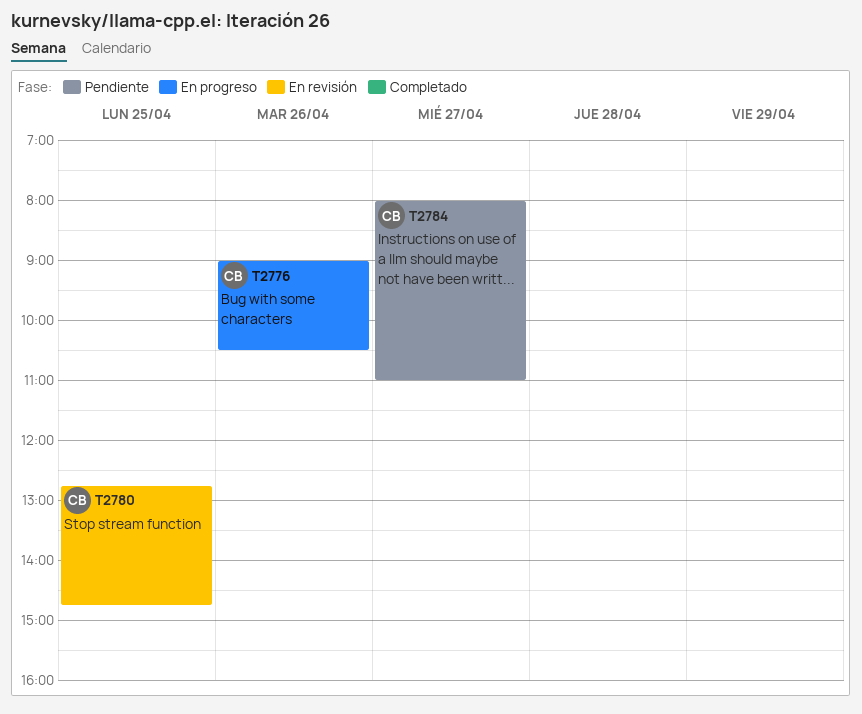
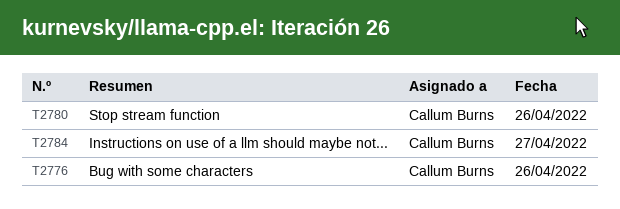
T2780, day: Apr 25 -> Apr 26

